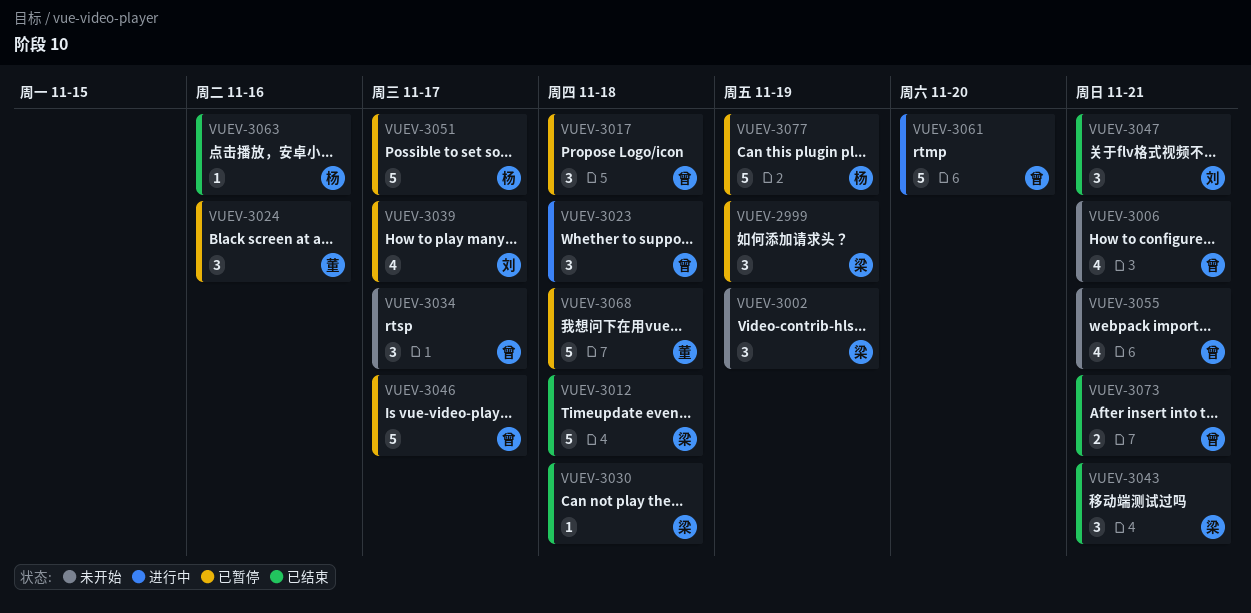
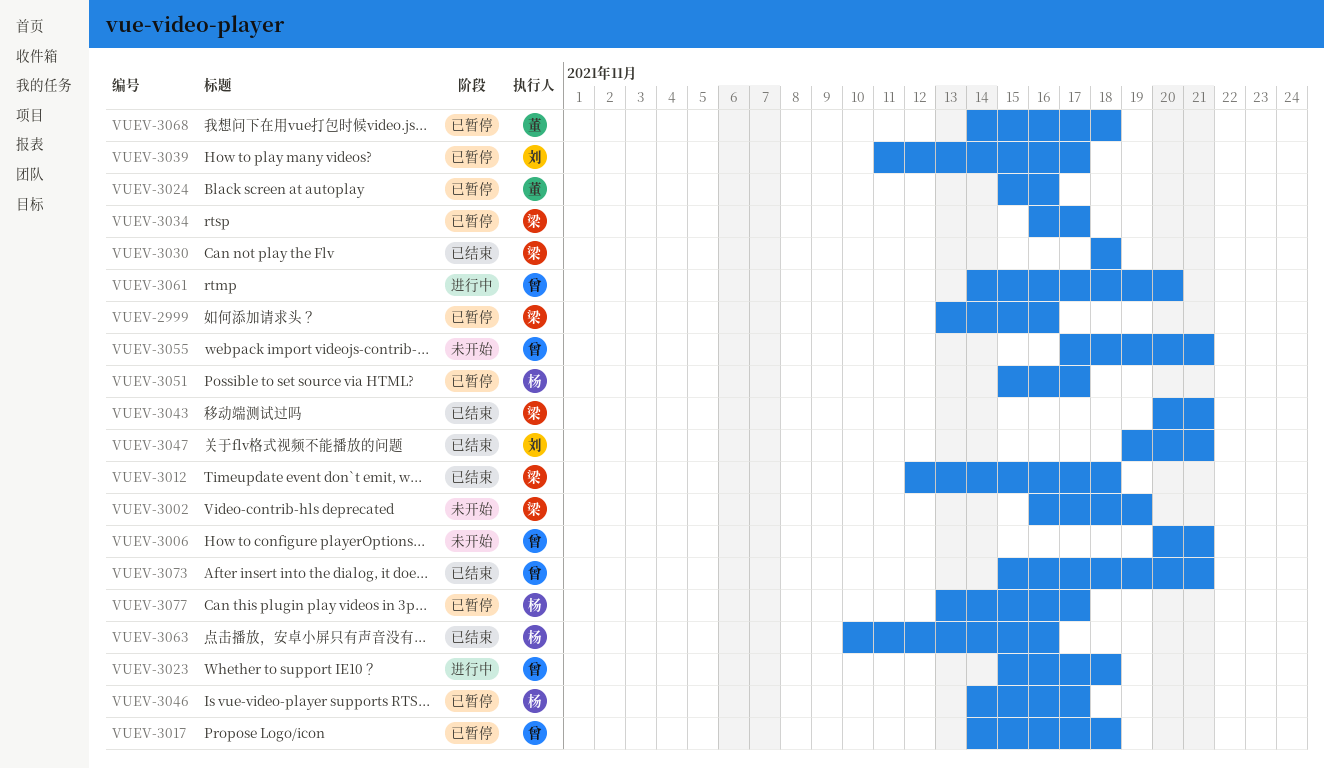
VUEV-2999, due: Nov 19 -> Nov 16
VUEV-3034, status: 未开始 -> 已暂停
VUEV-3034, owner: 曾 -> 梁
VUEV-3046, owner: 曾 -> 杨
VUEV-3077, due: Nov 19 -> Nov 17

